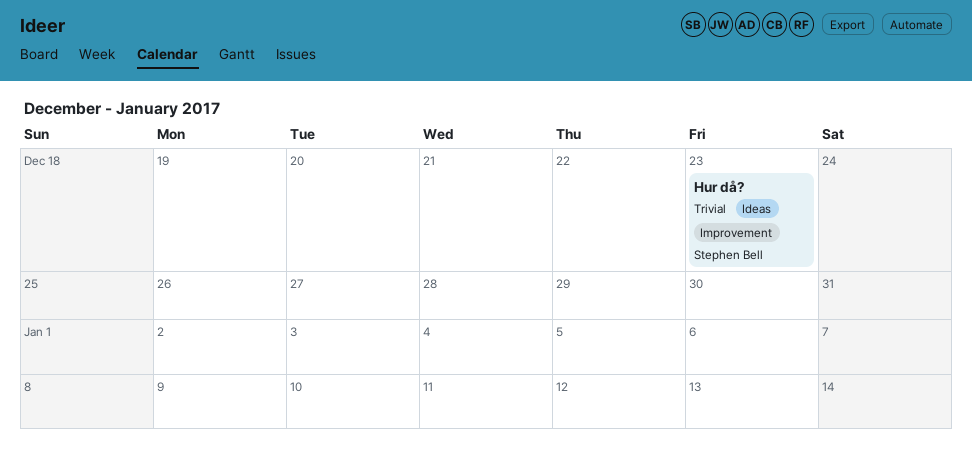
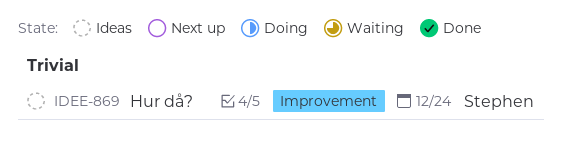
Hur då?, due: Dec 23 -> Dec 24

